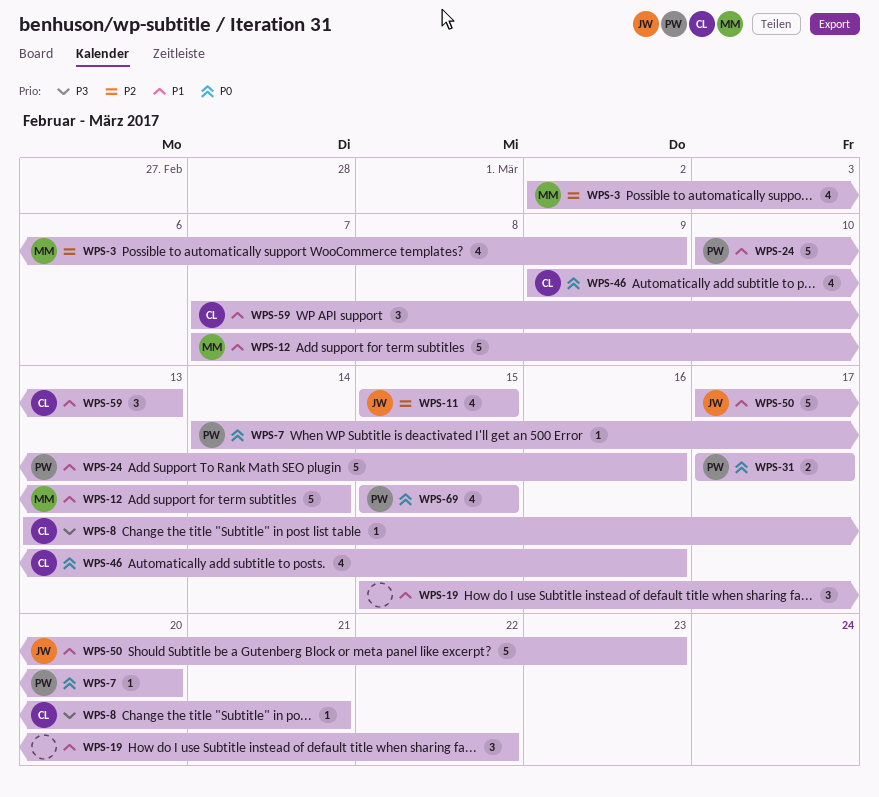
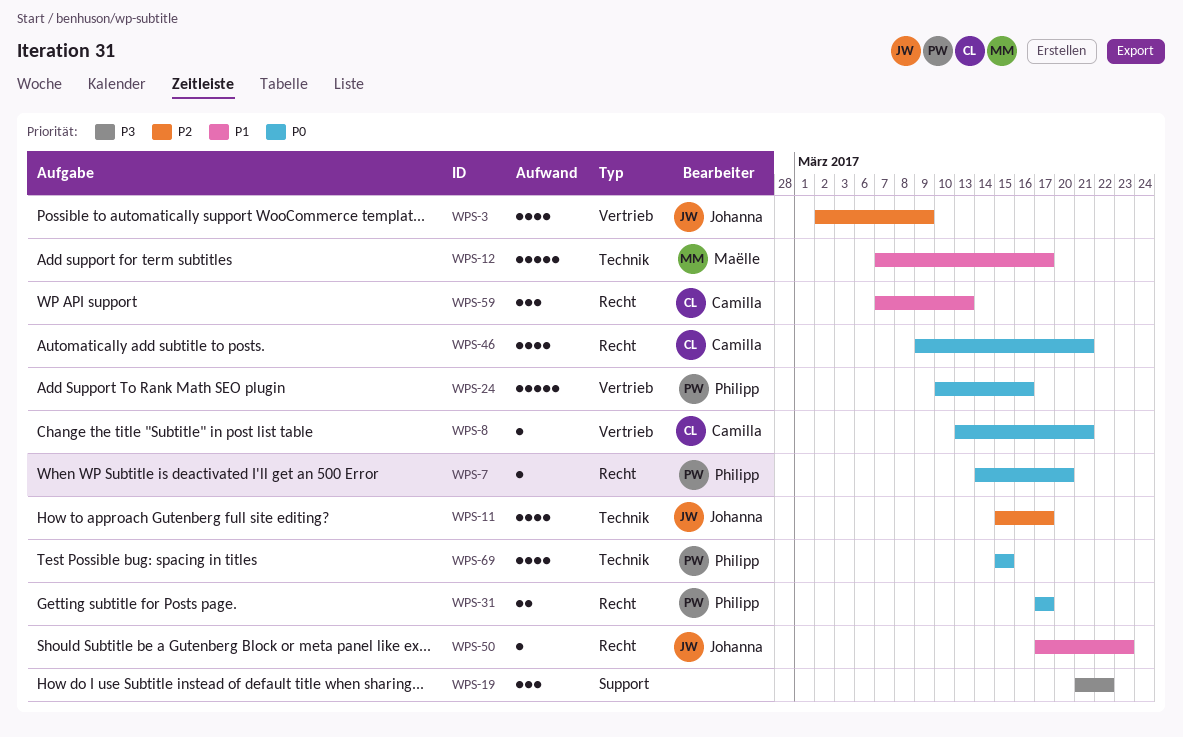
WPS-3, owner: Maëlle -> Johanna
WPS-8, priority: P3 -> P0
WPS-11, due: Mar 15 -> Mar 17
WPS-12, due: Mar 14 -> Mar 17
WPS-19, priority: P1 -> P3
WPS-19, start: Mar 15 -> Mar 21
WPS-24, priority: P1 -> P0
WPS-46, due: Mar 16 -> Mar 21
WPS-50, estimate: 5 -> 1

